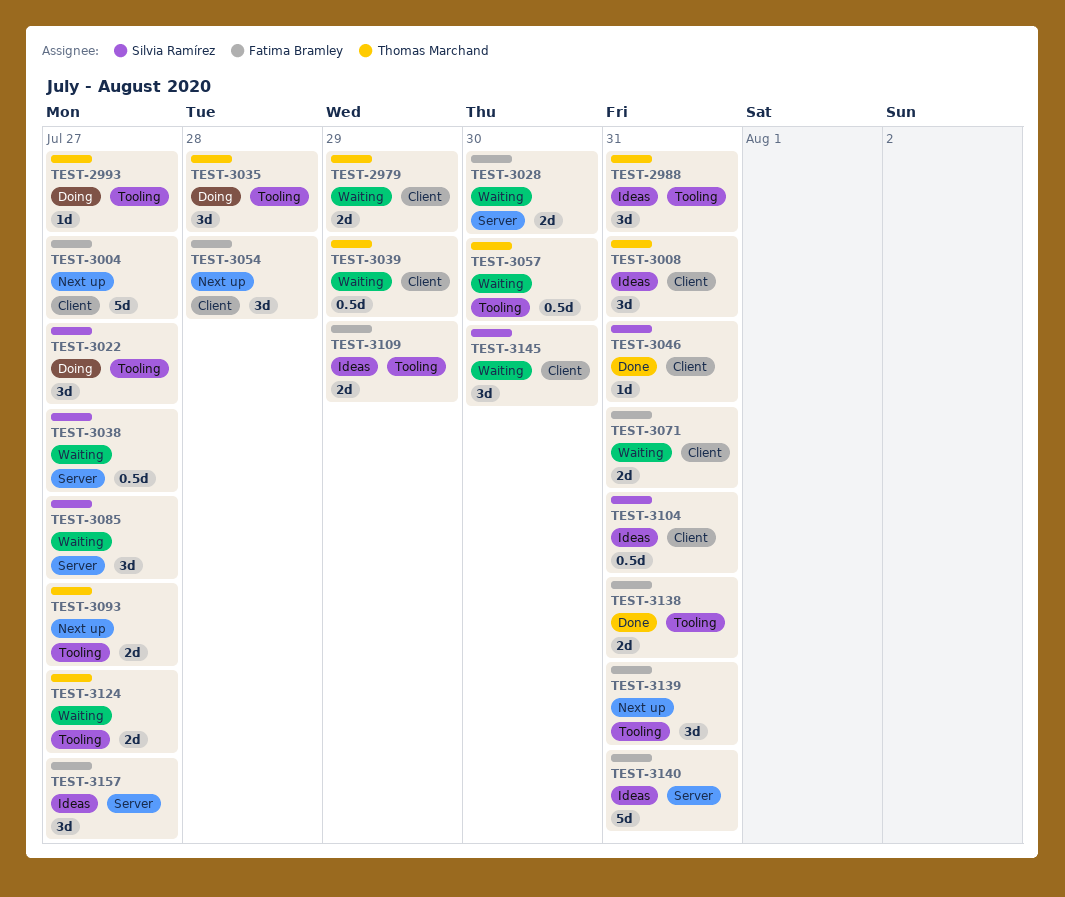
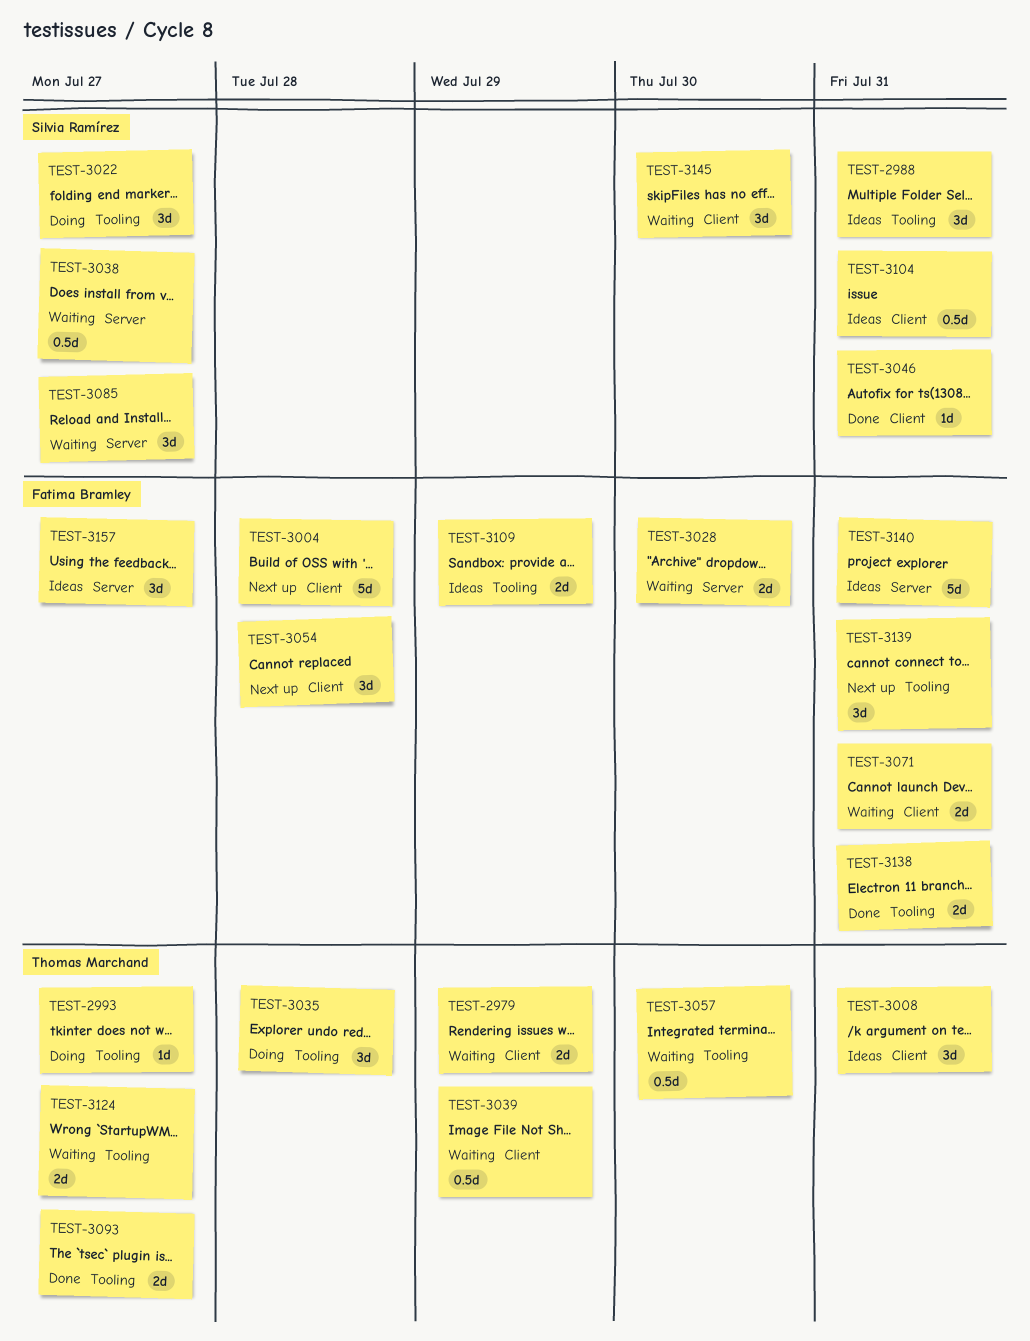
TEST-2988, owner: Thomas Marchand -> Silvia Ramírez
TEST-3004, due: Jul 27 -> Jul 28
TEST-3093, status: Next up -> Done

